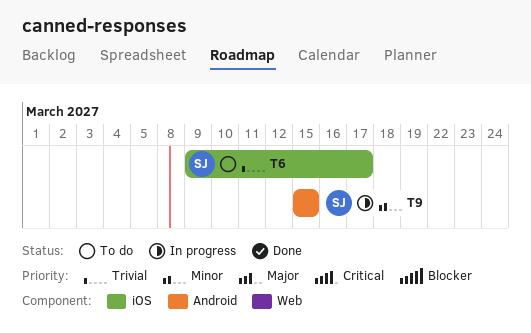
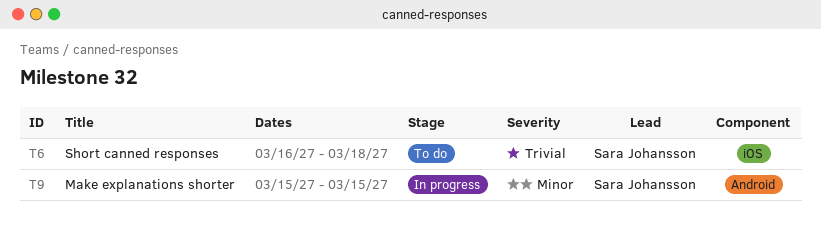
T6, start: Mar 9 -> Mar 16
T6, due: Mar 17 -> Mar 18

